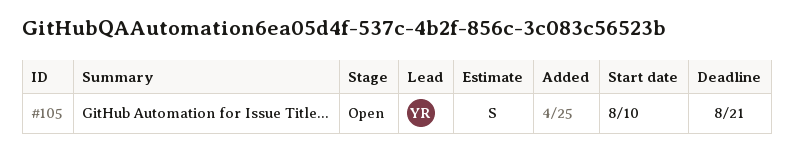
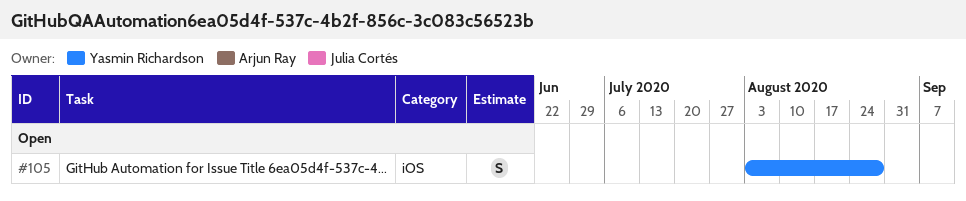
#105, start: Aug 10 -> Aug 3
#105, due: Aug 21 -> Aug 28

